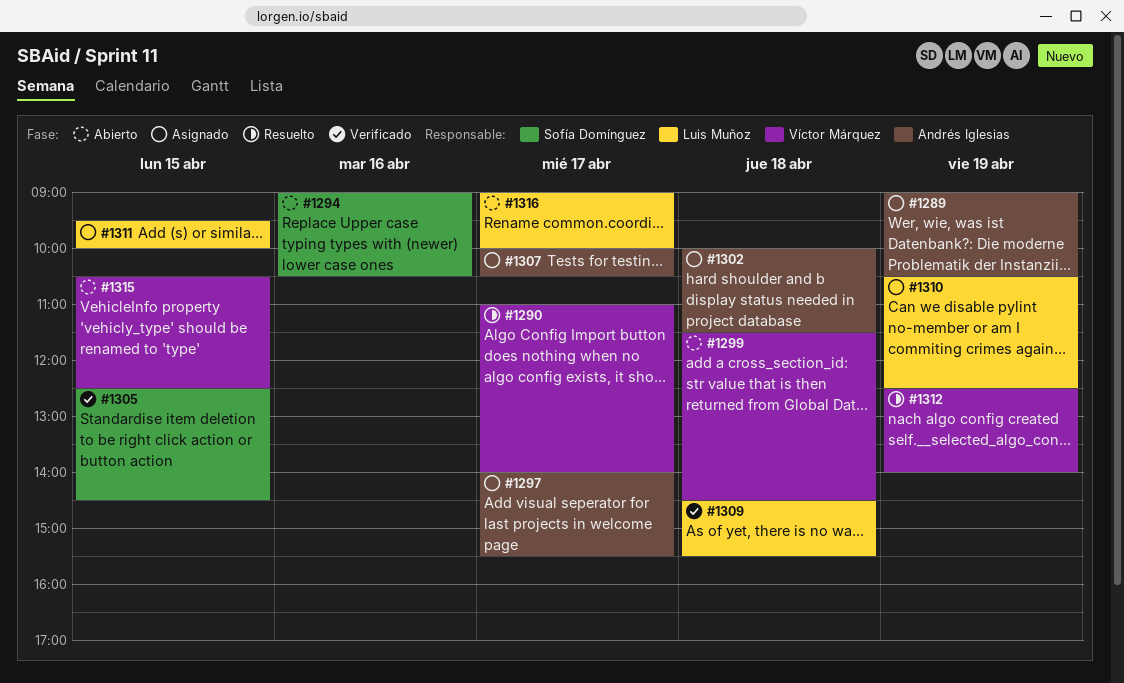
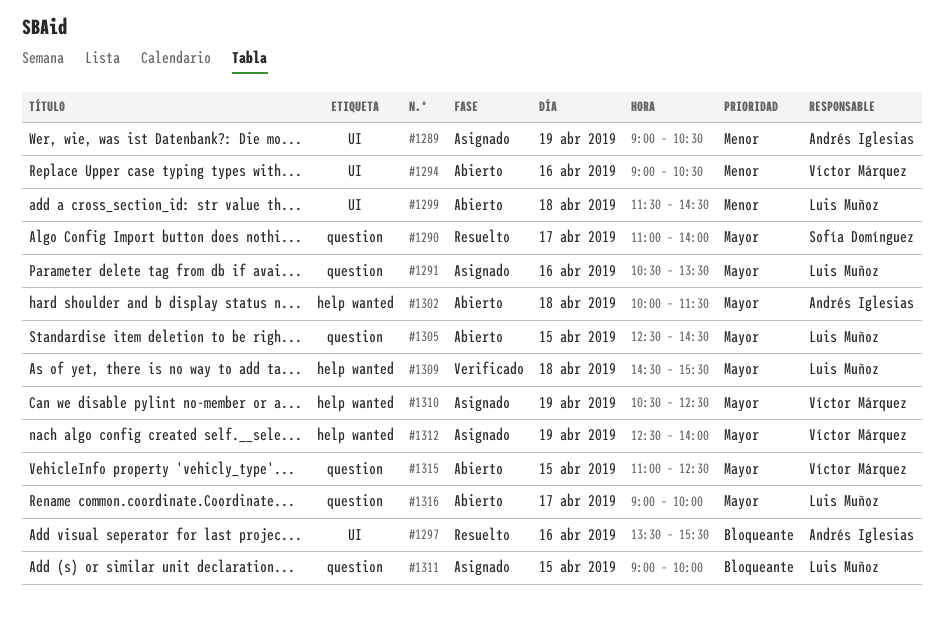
#1290, owner: Víctor Márquez -> Sofía Domínguez
#1291: none -> present
#1294, owner: Sofía Domínguez -> Víctor Márquez
#1297, status: Asignado -> Resuelto
#1297, day: Apr 17 -> Apr 16
#1297, begins: 14:00 -> 13:30
#1299, owner: Víctor Márquez -> Luis Muñoz
#1302, status: Asignado -> Abierto
#1305, status: Verificado -> Abierto
#1305, owner: Sofía Domínguez -> Luis Muñoz
#1307: present -> none
#1310, owner: Luis Muñoz -> Víctor Márquez
#1311, begins: 09:30 -> 09:00
#1312, status: Resuelto -> Asignado
#1315, begins: 10:30 -> 11:00

